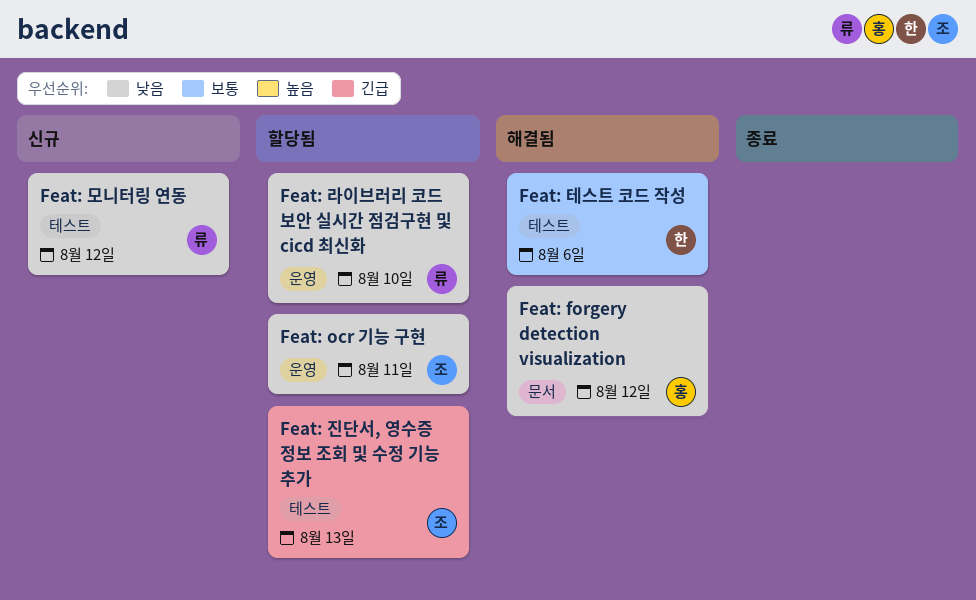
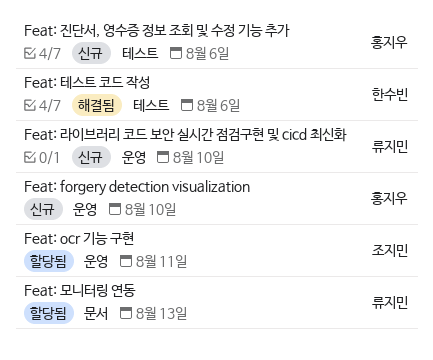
Feat: forgery detection visualization, status: 해결됨 -> 신규
Feat: forgery detection visualization, label: 문서 -> 운영
Feat: forgery detection visualization, due: Aug 12 -> Aug 10
Feat: 라이브러리 코드 보안 실시간 점검구현 및 cicd 최신화, status: 할당됨 -> 신규
Feat: 모니터링 연동, status: 신규 -> 할당됨
Feat: 모니터링 연동, label: 테스트 -> 문서
Feat: 모니터링 연동, due: Aug 12 -> Aug 13
Feat: 진단서, 영수증 정보 조회 및 수정 기능 추가, status: 할당됨 -> 신규
Feat: 진단서, 영수증 정보 조회 및 수정 기능 추가, owner: 조지민 -> 홍지우
Feat: 진단서, 영수증 정보 조회 및 수정 기능 추가, due: Aug 13 -> Aug 6

